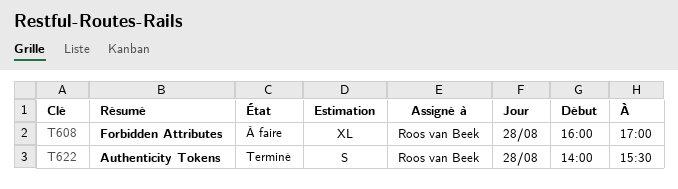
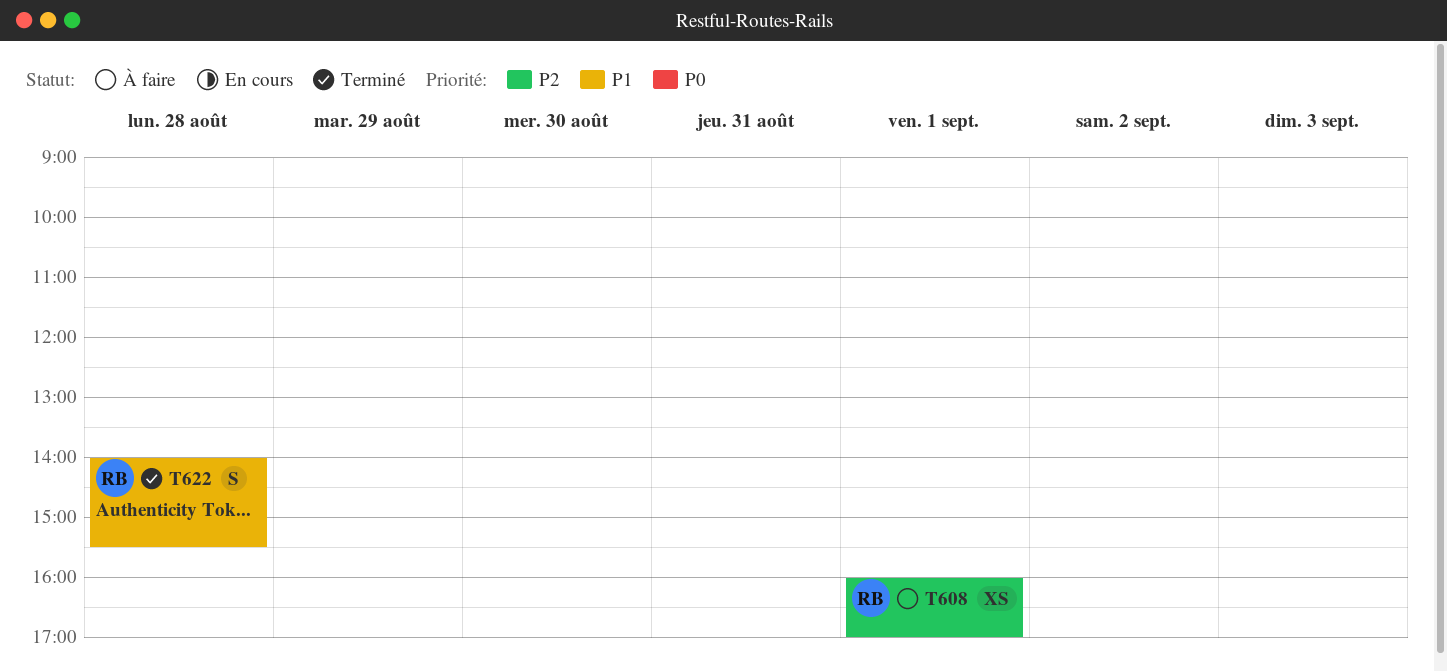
T608, estimate: XL -> XS
T608, day: Aug 28 -> Sep 1

